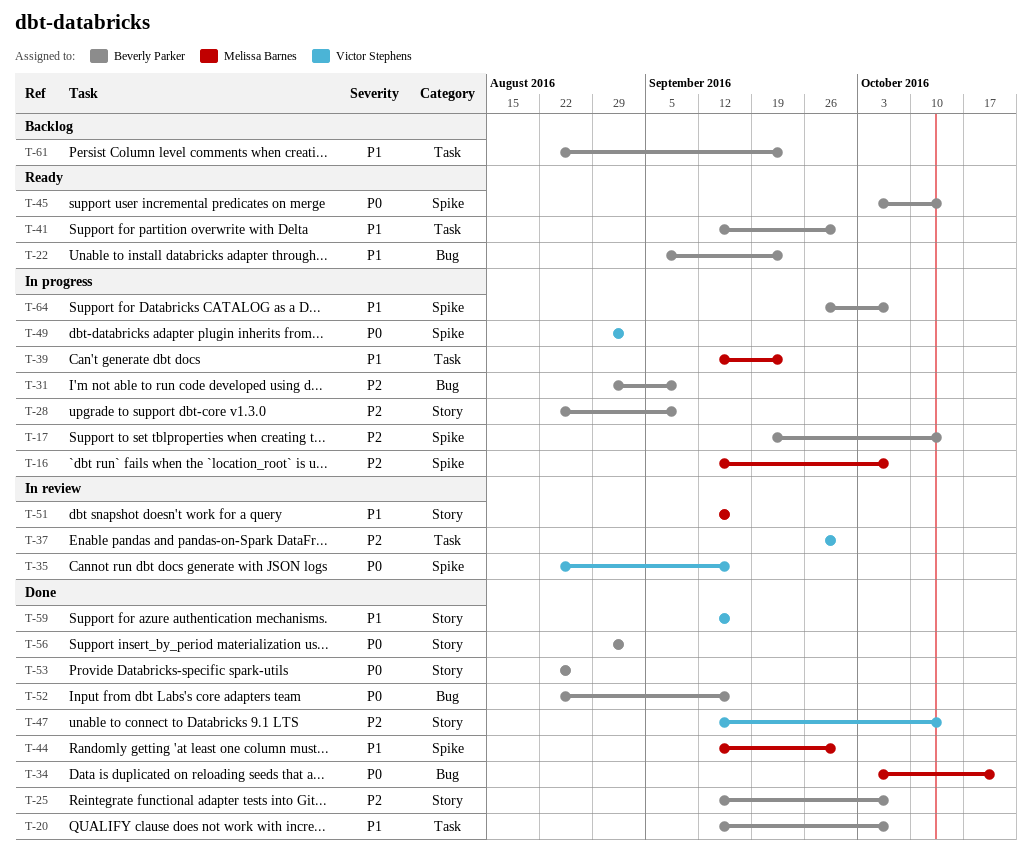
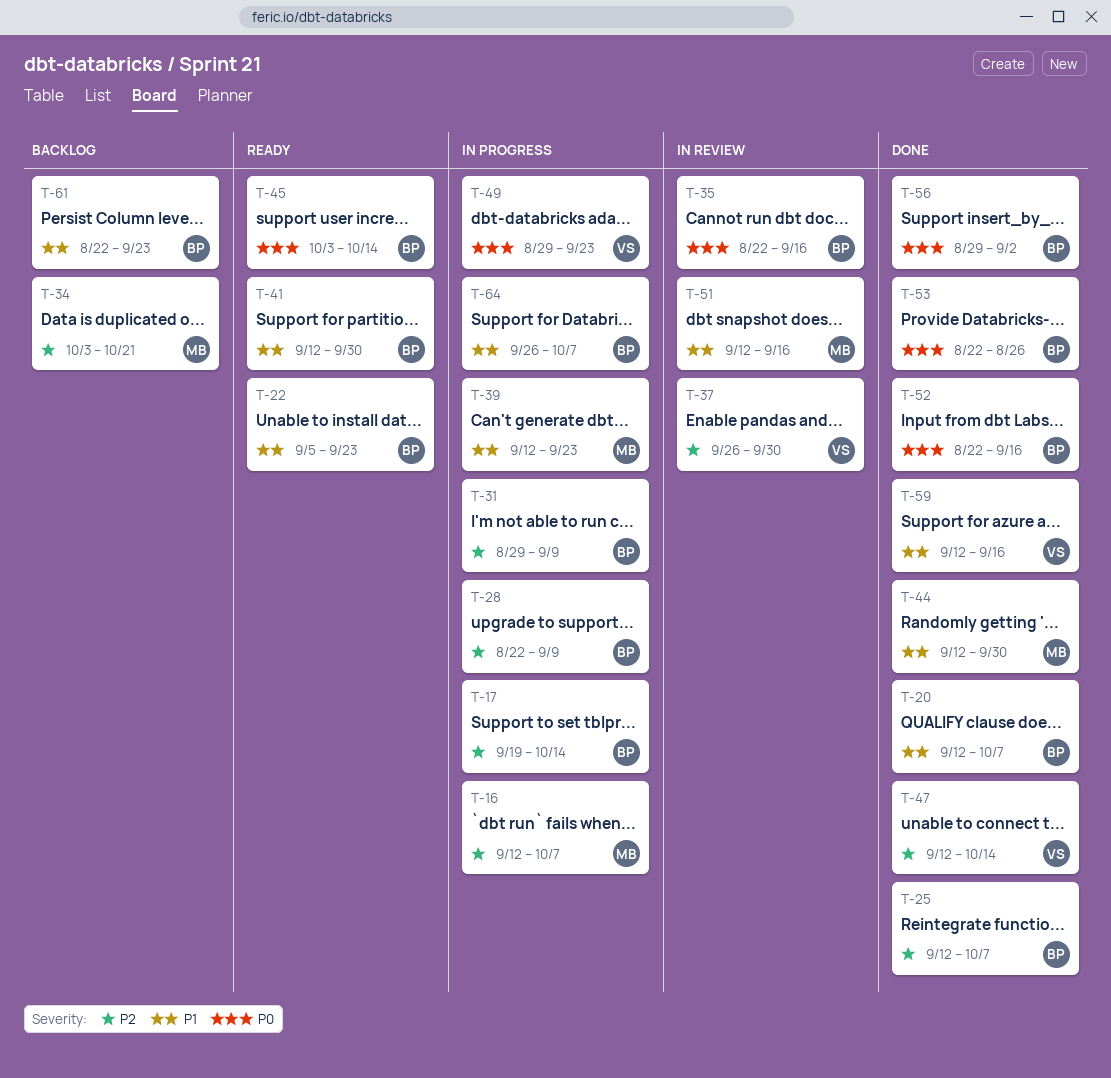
T-34, status: Done -> Backlog
T-34, priority: P0 -> P2
T-35, owner: Victor Stephens -> Beverly Parker
T-49, due: Sep 2 -> Sep 23

